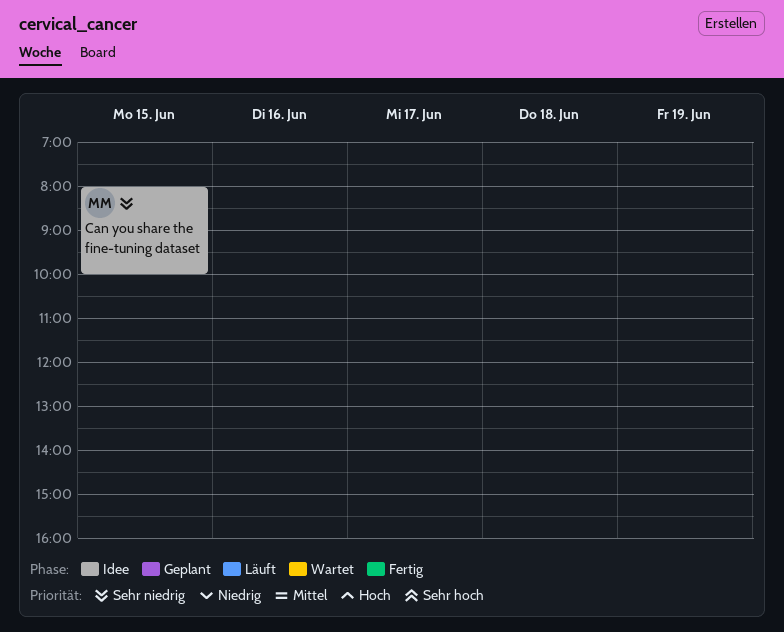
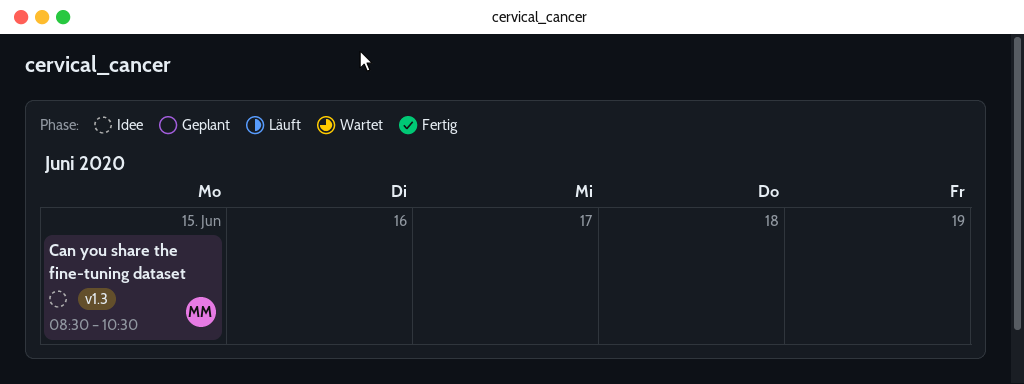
Can you share the fine-tuning dataset, begins: 08:00 -> 08:30
Can you share the fine-tuning dataset, ends: 10:00 -> 10:30

